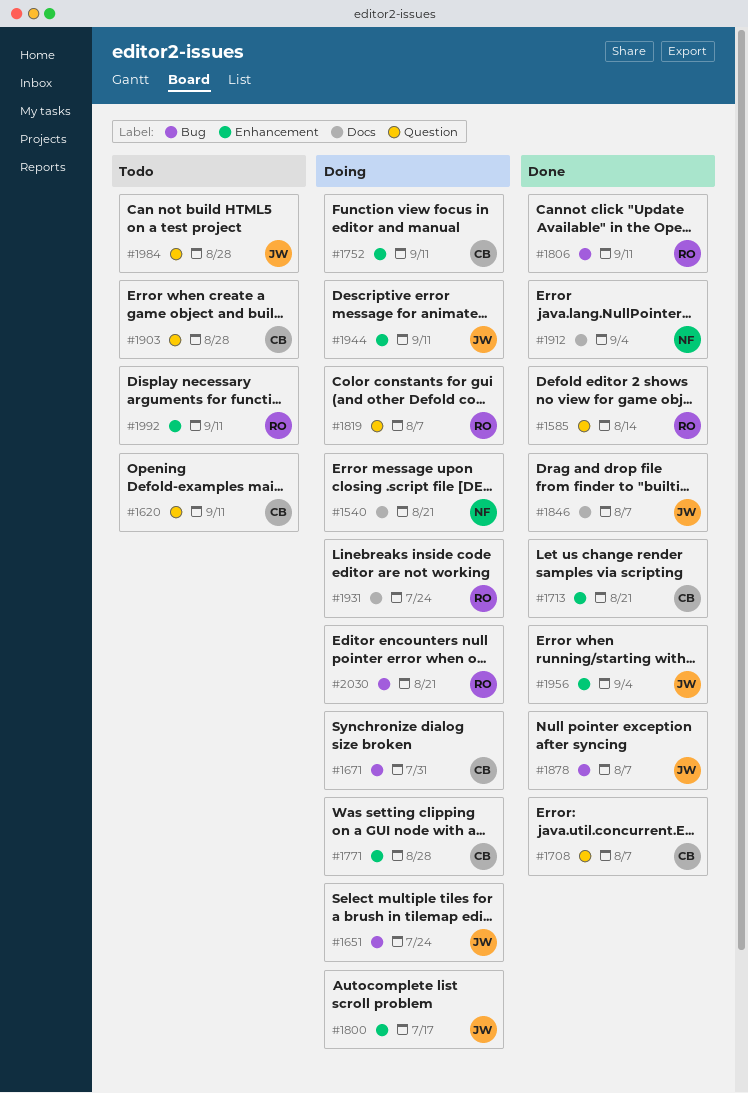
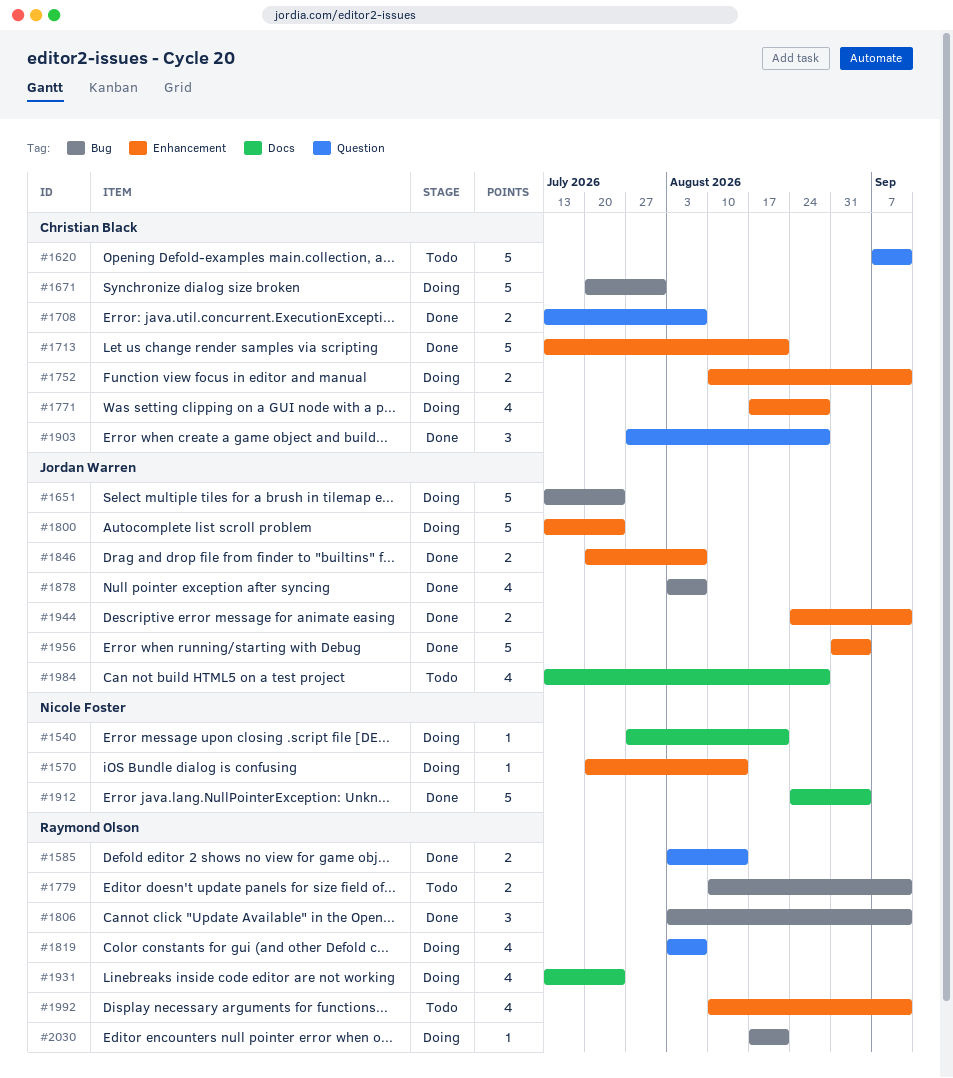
#1570: none -> present
#1779: none -> present
#1800, due: Jul 17 -> Jul 24
#1846, label: Docs -> Enhancement
#1903, status: Todo -> Done
#1944, status: Doing -> Done
#1984, label: Question -> Docs

